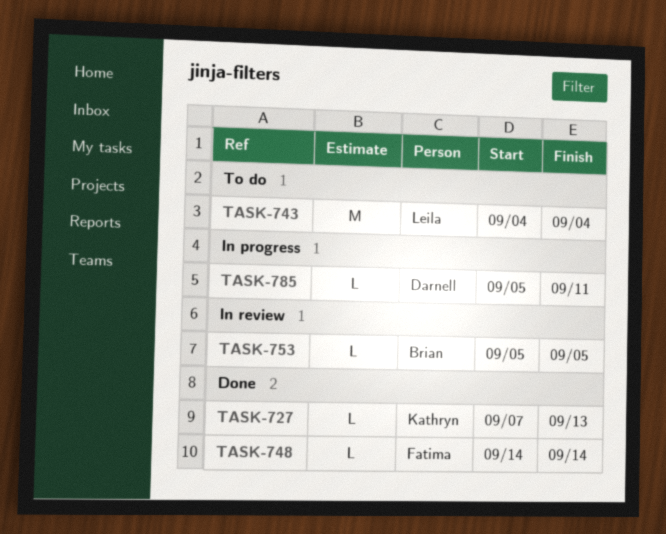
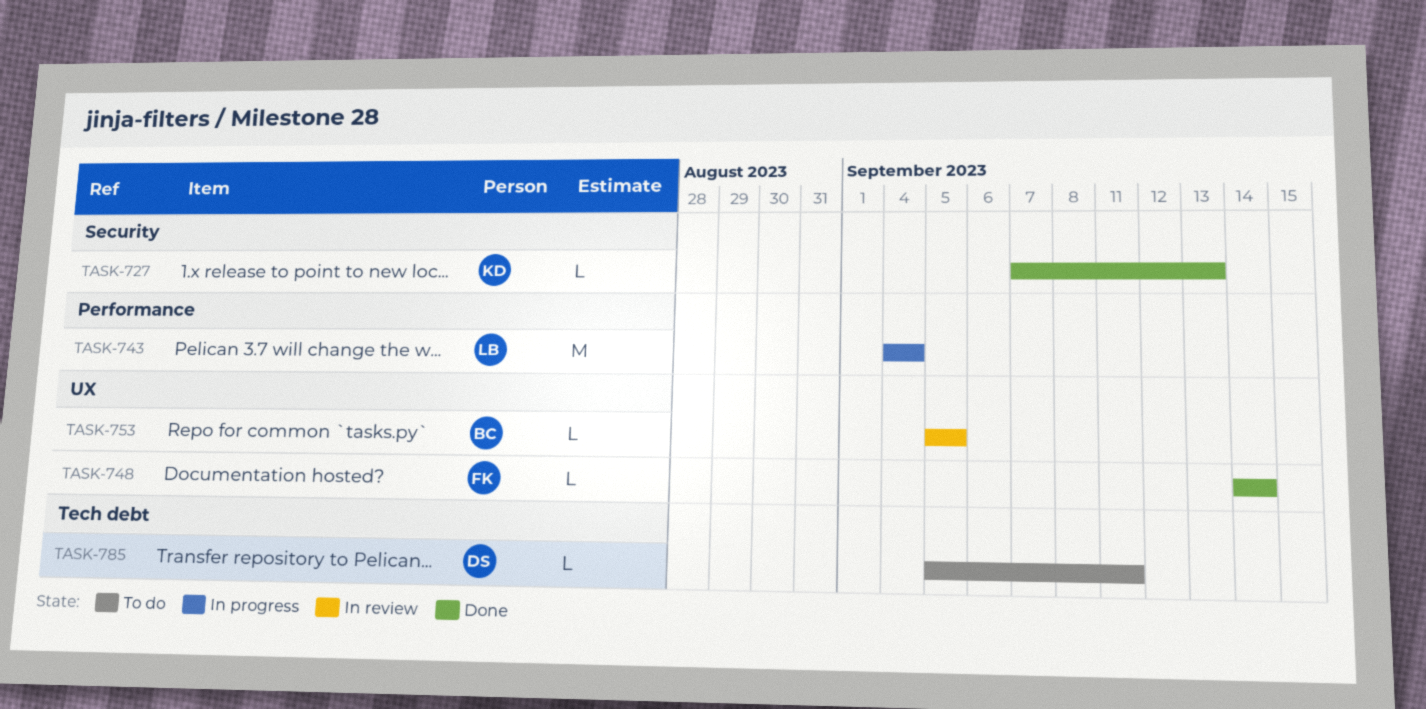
TASK-743, status: To do -> In progress
TASK-785, status: In progress -> To do

